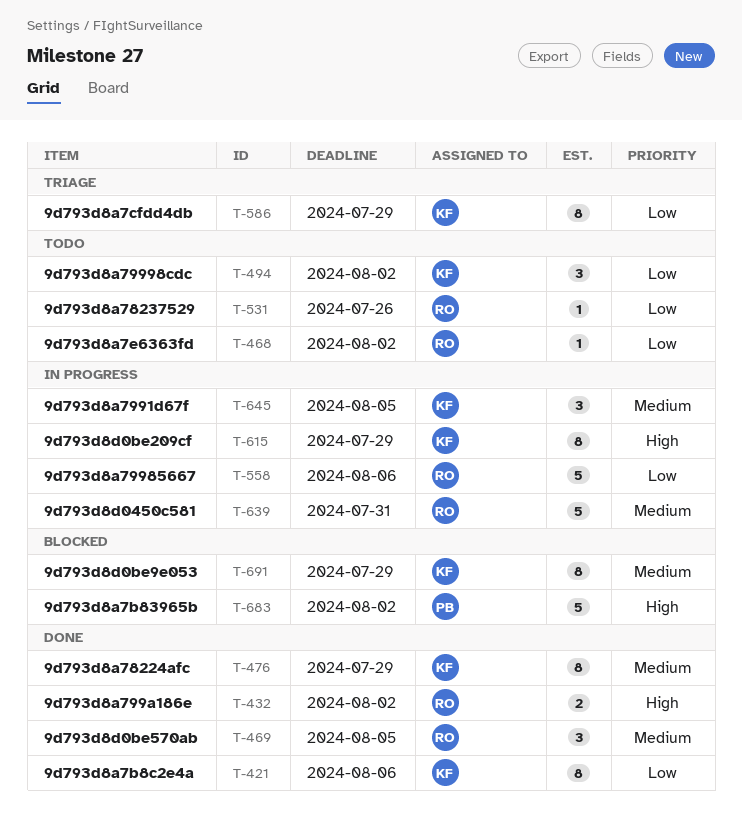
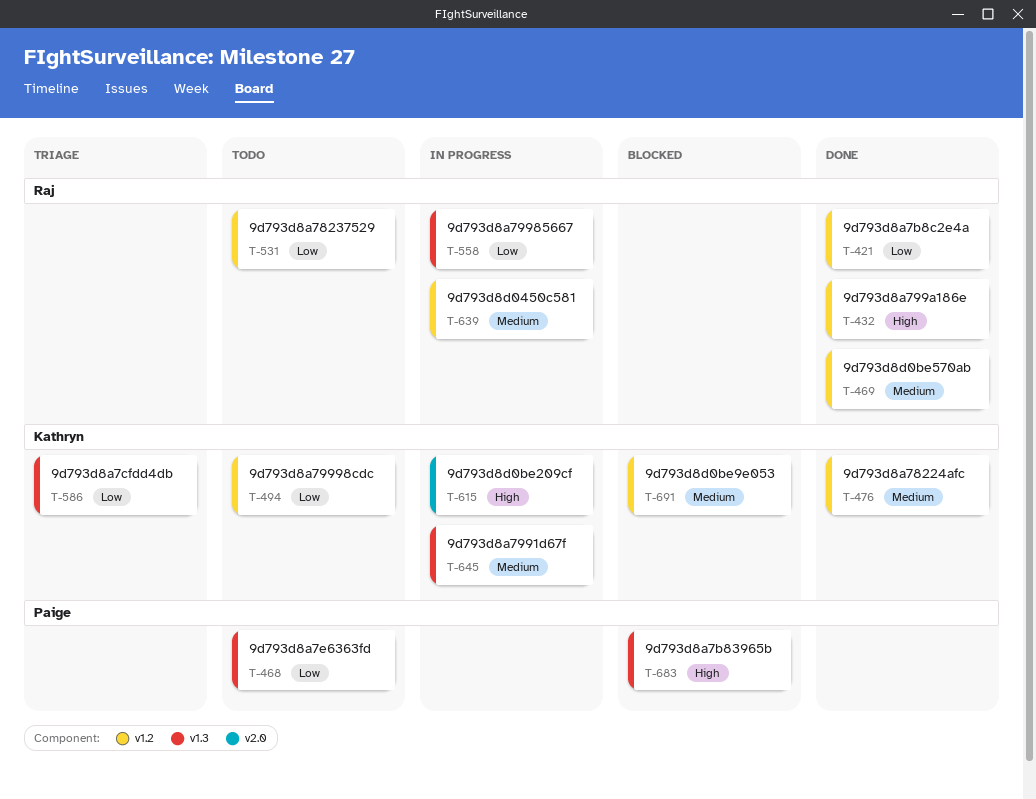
T-421, owner: Kathryn -> Raj
T-468, owner: Raj -> Paige

